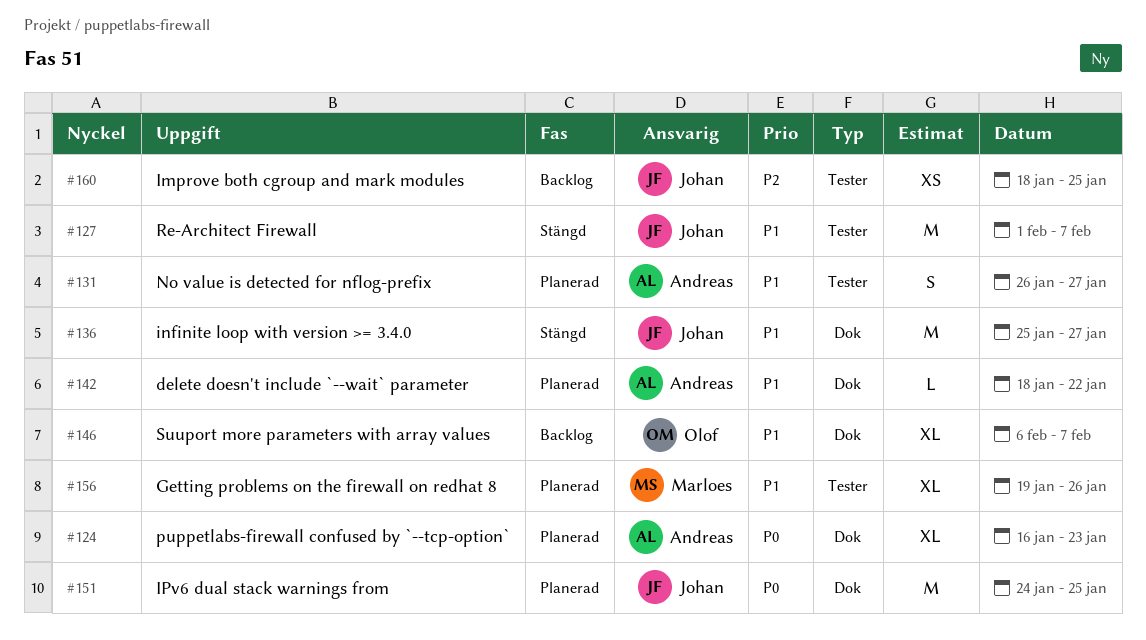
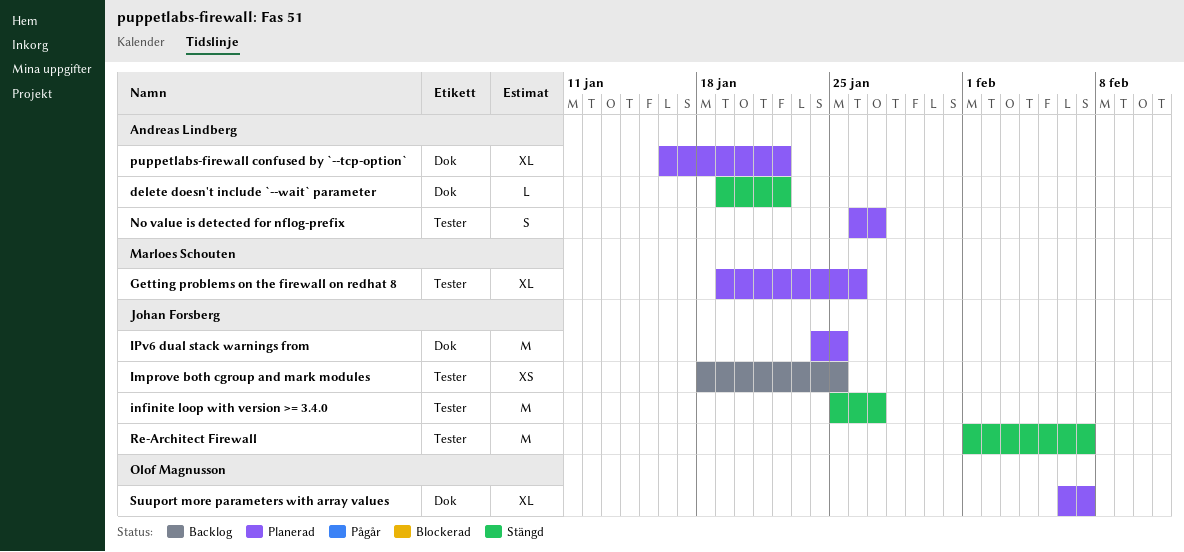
delete doesn't include `--wait` parameter, status: Planerad -> Stängd
delete doesn't include `--wait` parameter, start: Jan 18 -> Jan 19
infinite loop with version >= 3.4.0, label: Dok -> Tester
puppetlabs-firewall confused by `--tcp-option`, due: Jan 23 -> Jan 22
Suuport more parameters with array values, status: Backlog -> Planerad

